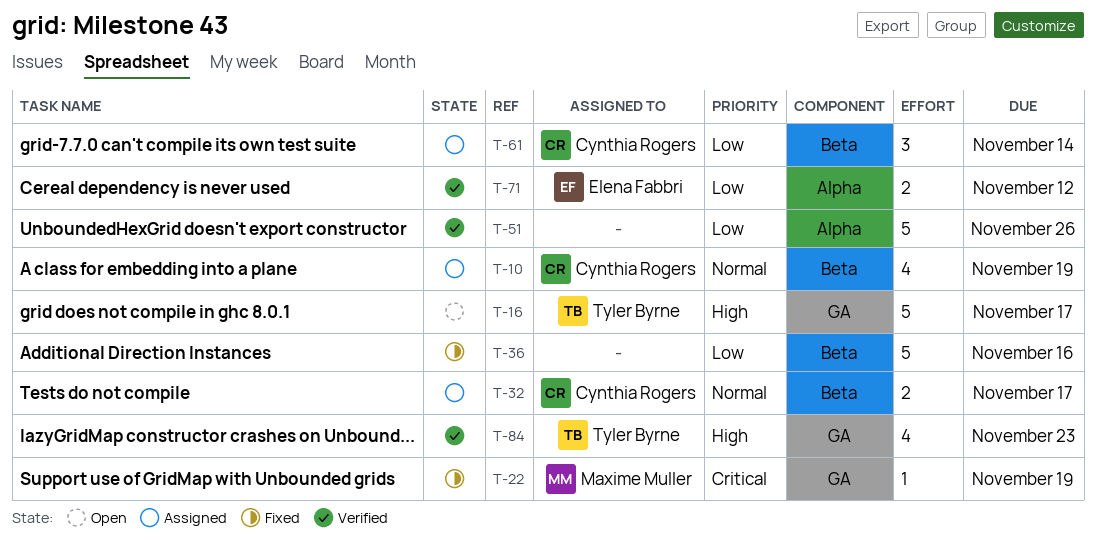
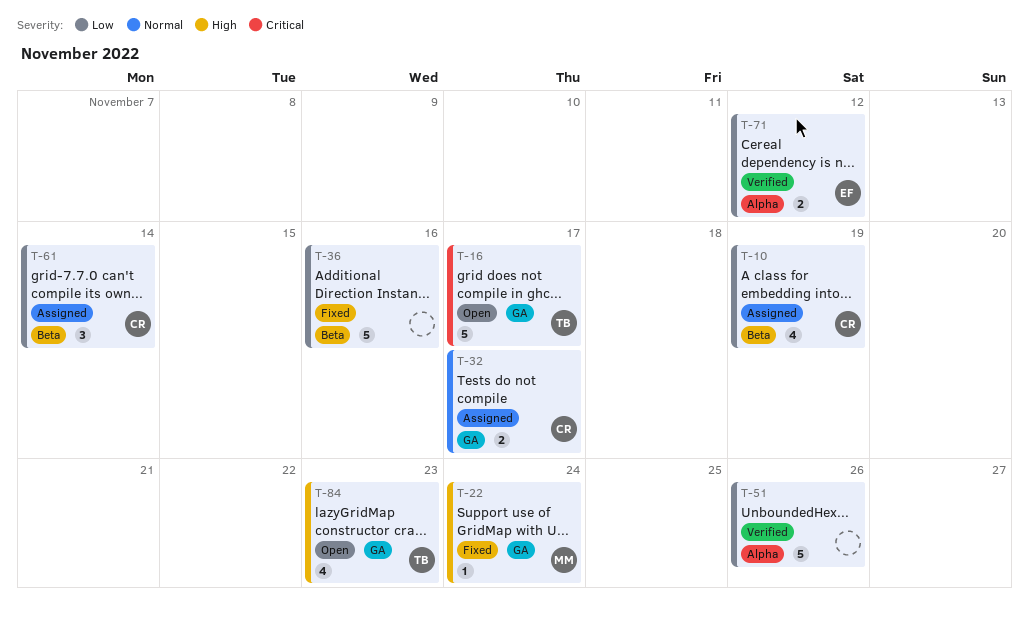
T-10, priority: Normal -> Low
T-16, priority: High -> Critical
T-22, priority: Critical -> High
T-22, due: Nov 19 -> Nov 24
T-32, label: Beta -> GA
T-84, status: Verified -> Open

